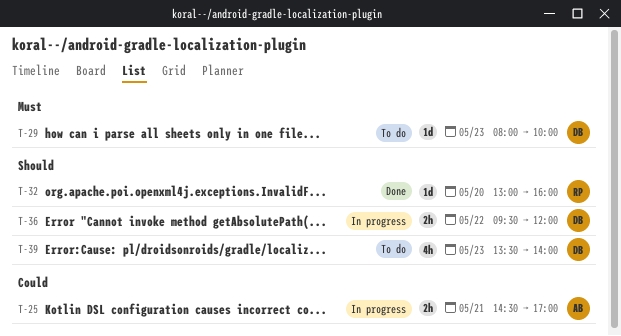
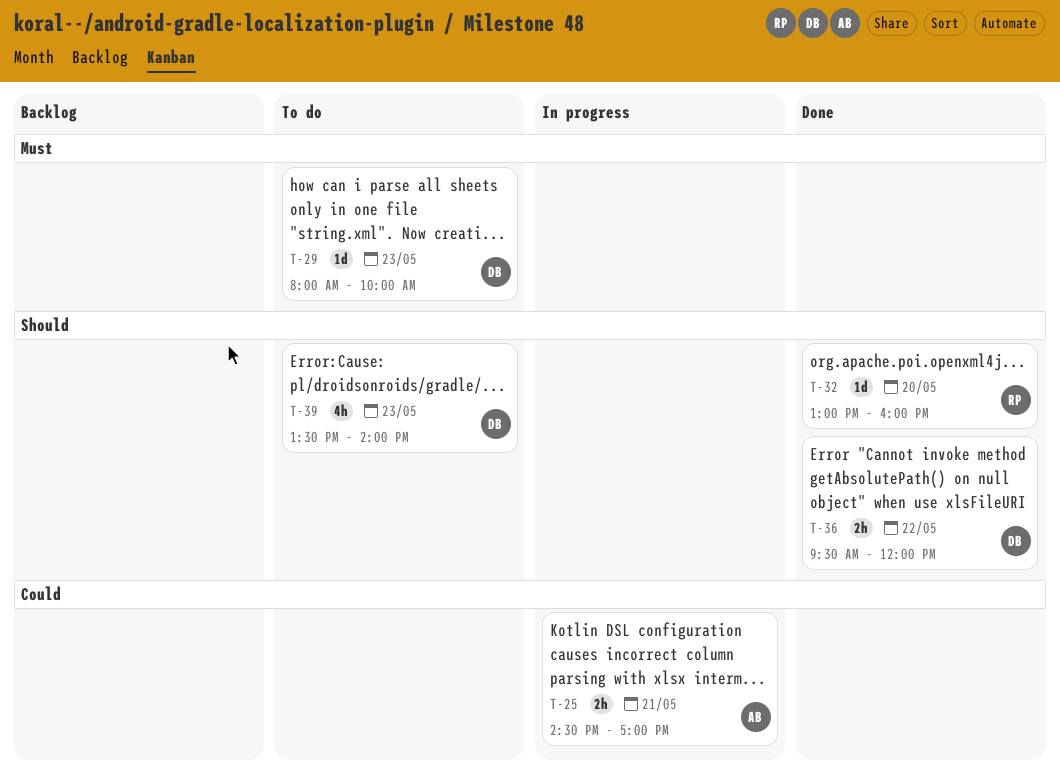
T-36, status: In progress -> Done

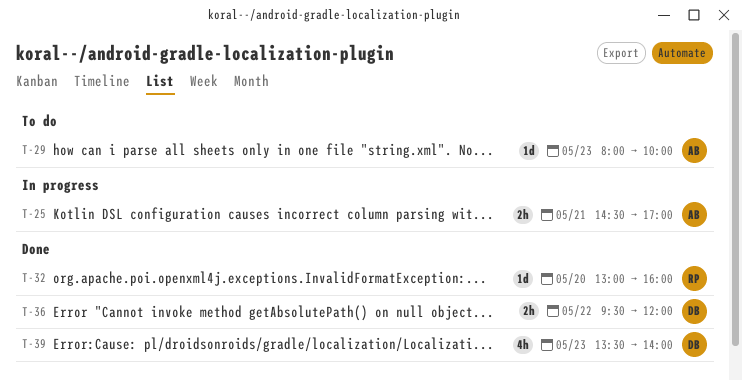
T-29, owner: DB -> AB
T-39, status: To do -> Done

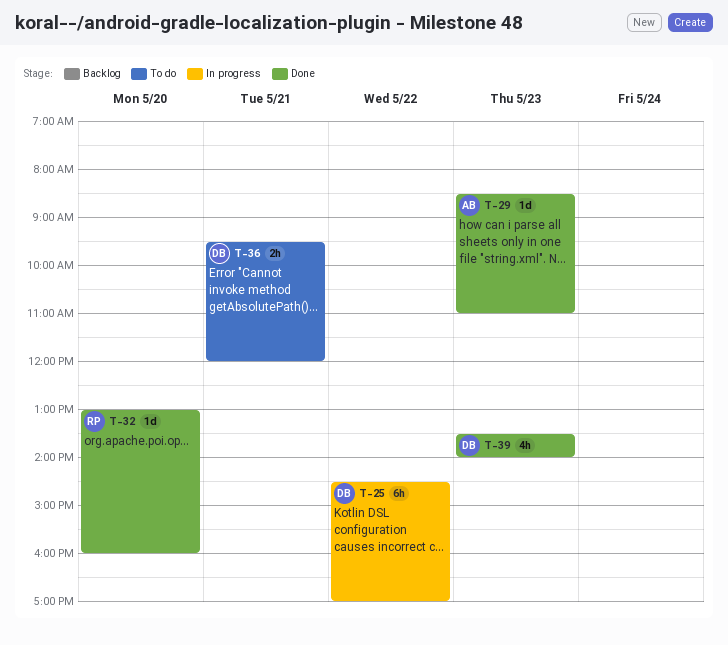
T-25, owner: AB -> DB
T-25, estimate: 2h -> 6h
T-25, day: May 21 -> May 22
T-29, status: To do -> Done
T-29, begins: 08:00 -> 08:30
T-29, ends: 10:00 -> 11:00
T-36, status: Done -> To do
T-36, day: May 22 -> May 21

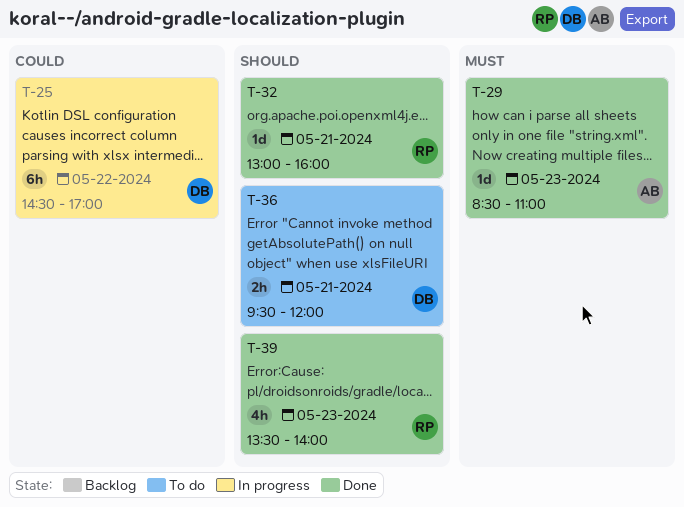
T-32, day: May 20 -> May 21
T-39, owner: DB -> RP

